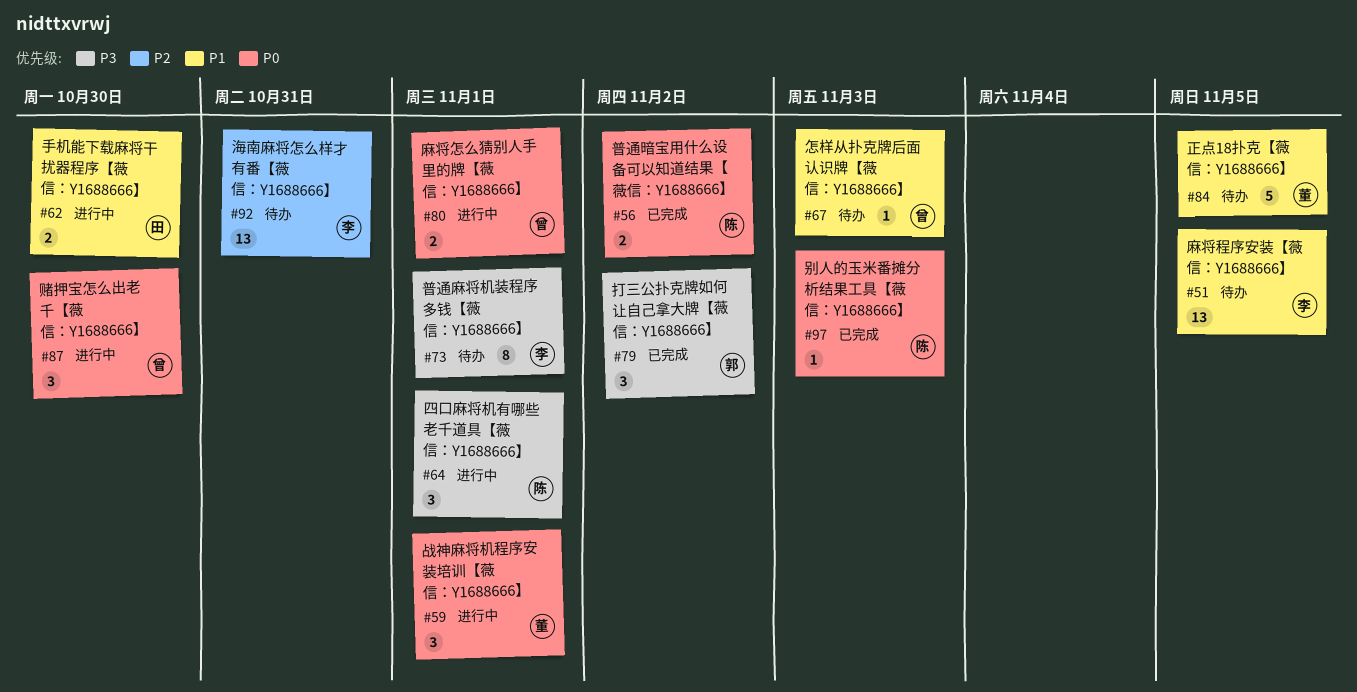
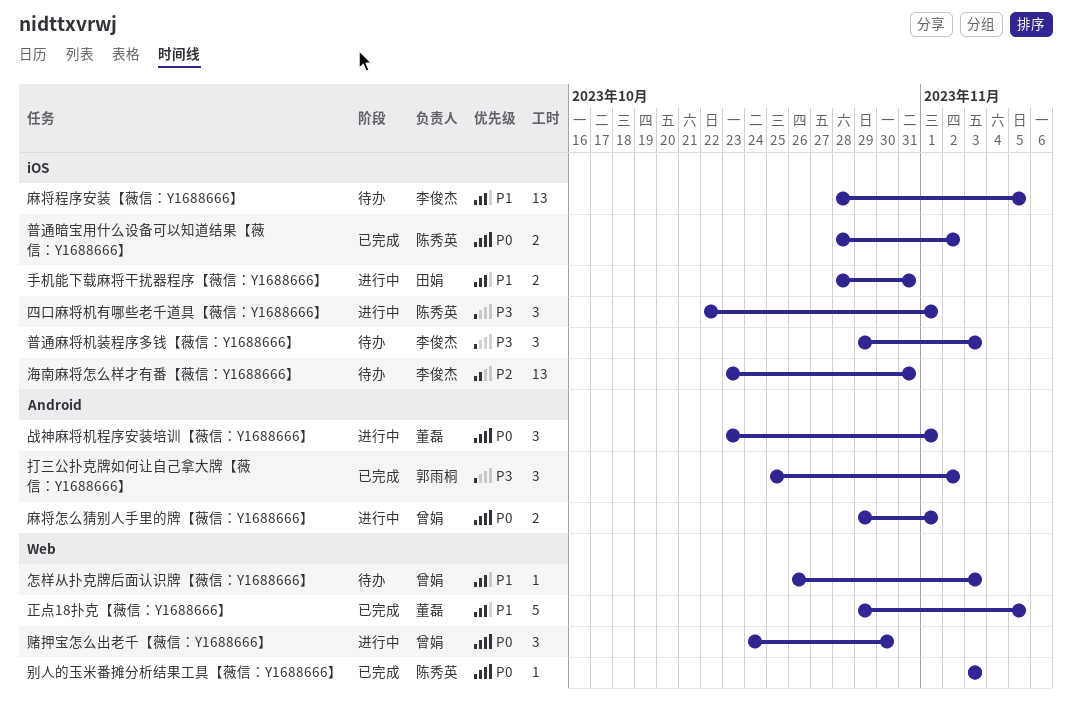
手机能下载麻将干扰器程序【薇信：Y1688666】, due: Oct 30 -> Oct 31
普通麻将机装程序多钱【薇信：Y1688666】, estimate: 8 -> 3
普通麻将机装程序多钱【薇信：Y1688666】, due: Nov 1 -> Nov 3
正点18扑克【薇信：Y1688666】, status: 待办 -> 已完成

